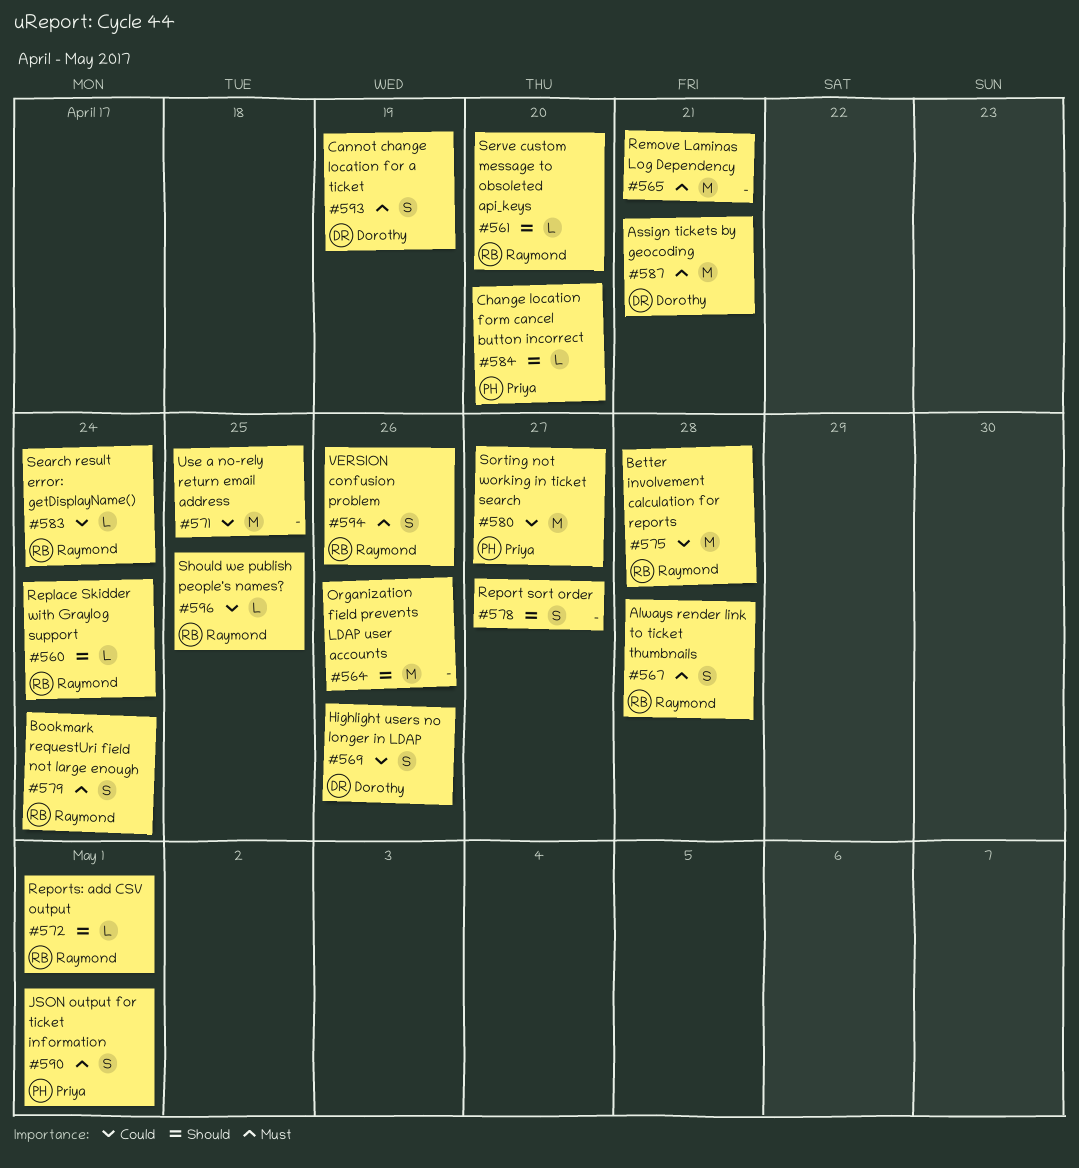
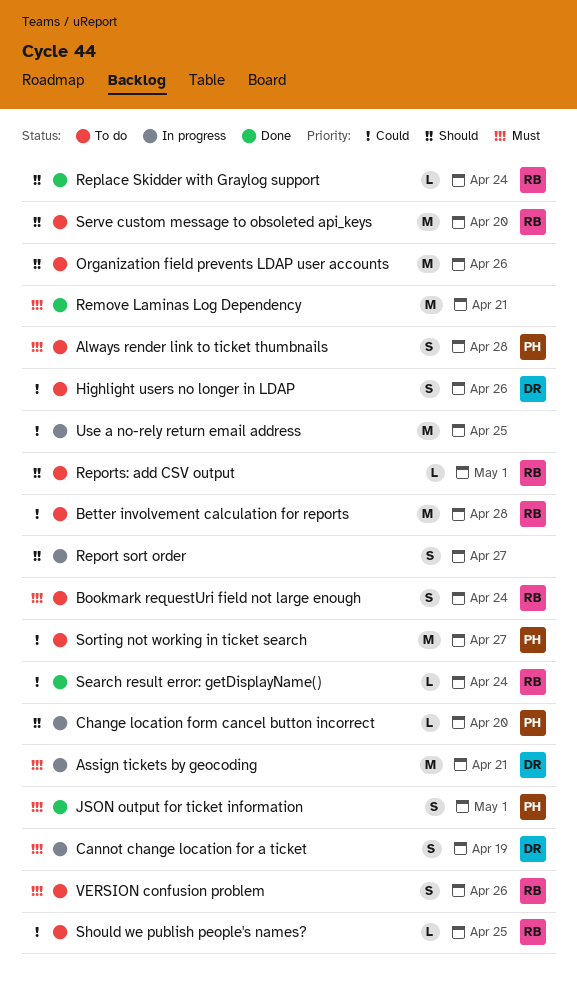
Always render link to ticket thumbnails, owner: Raymond -> Priya
Serve custom message to obsoleted api_keys, estimate: L -> M

